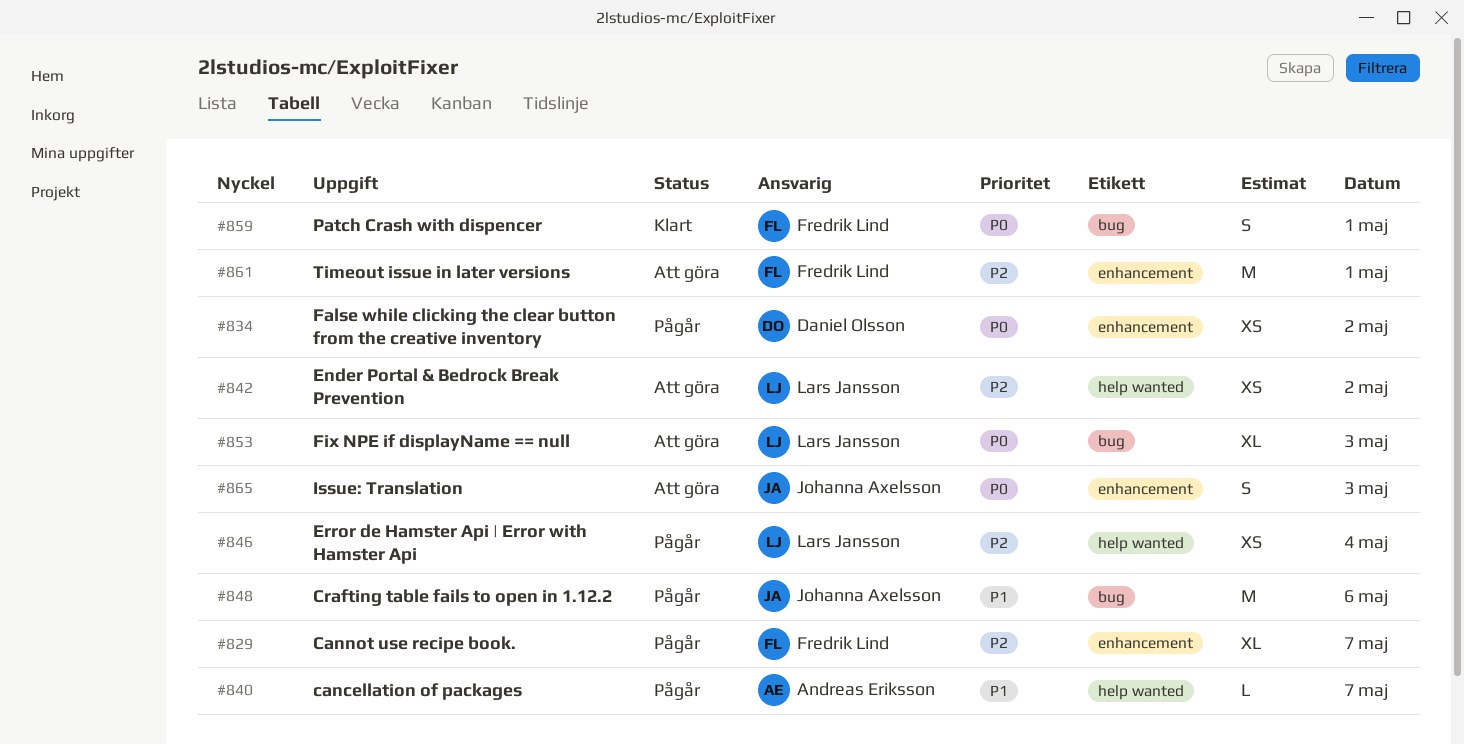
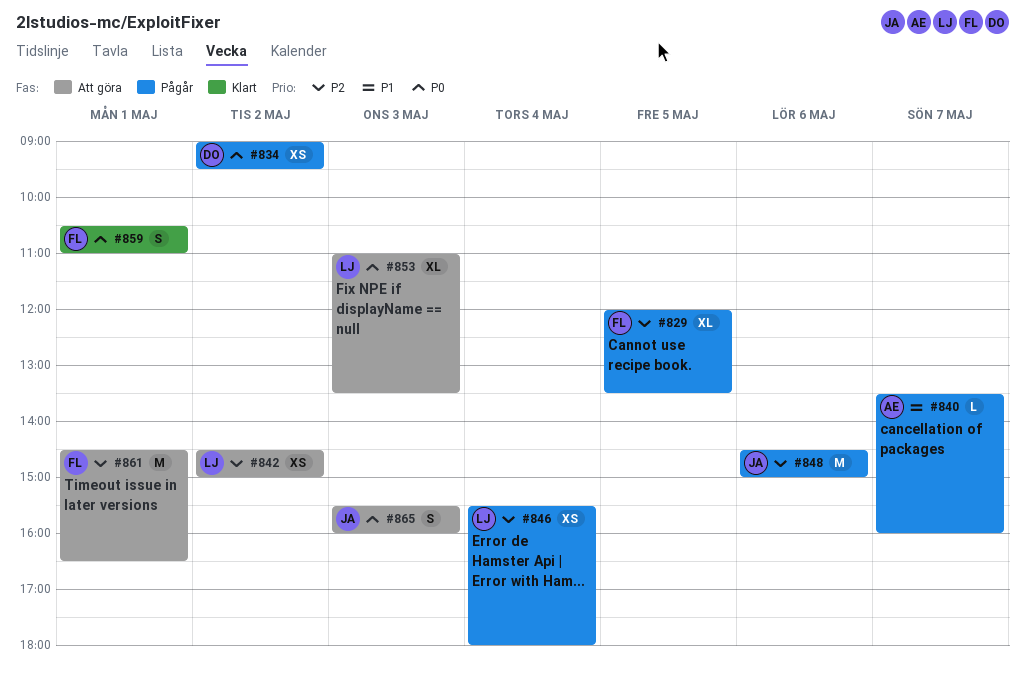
#829, day: May 7 -> May 5
#848, priority: P1 -> P2

